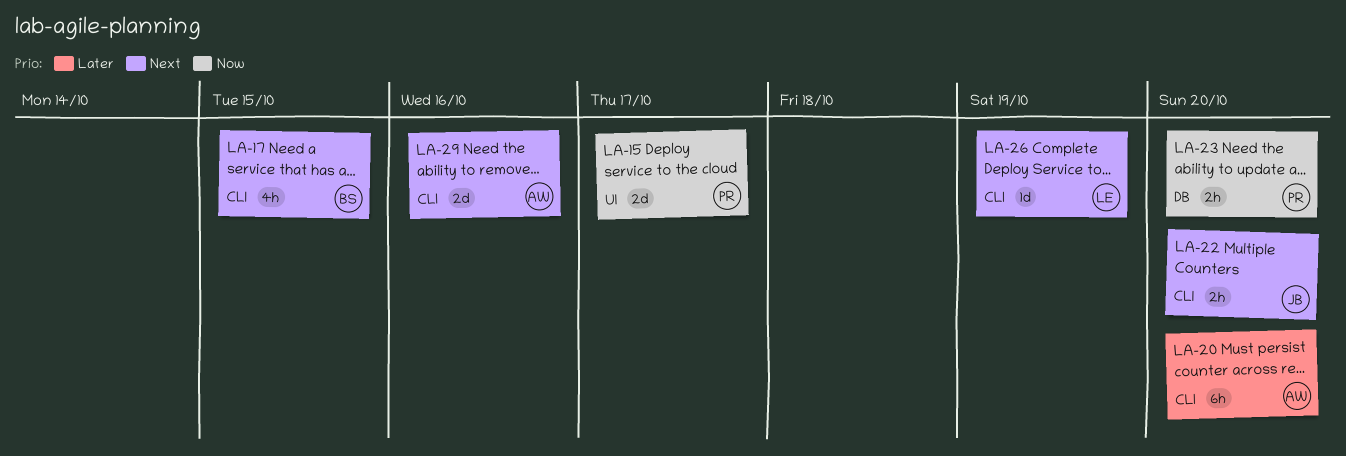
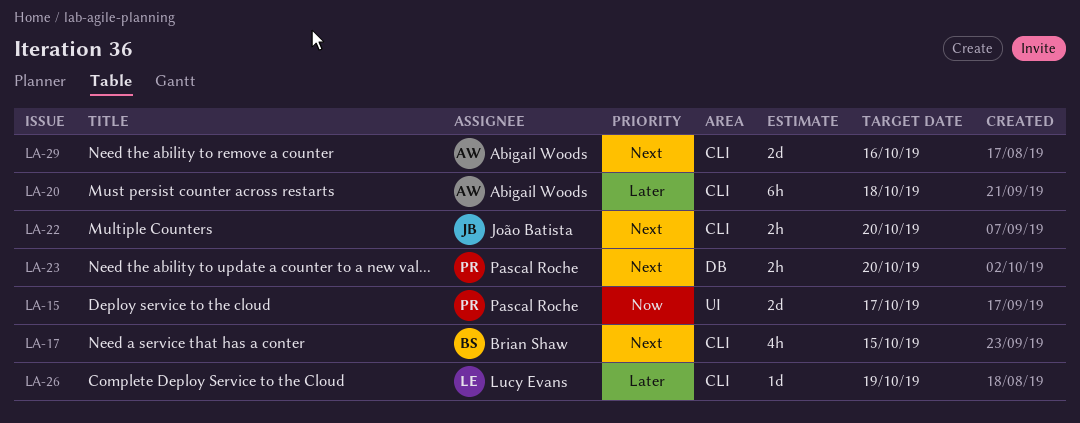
LA-20, due: Oct 20 -> Oct 18
LA-23, priority: Now -> Next
LA-26, priority: Next -> Later

